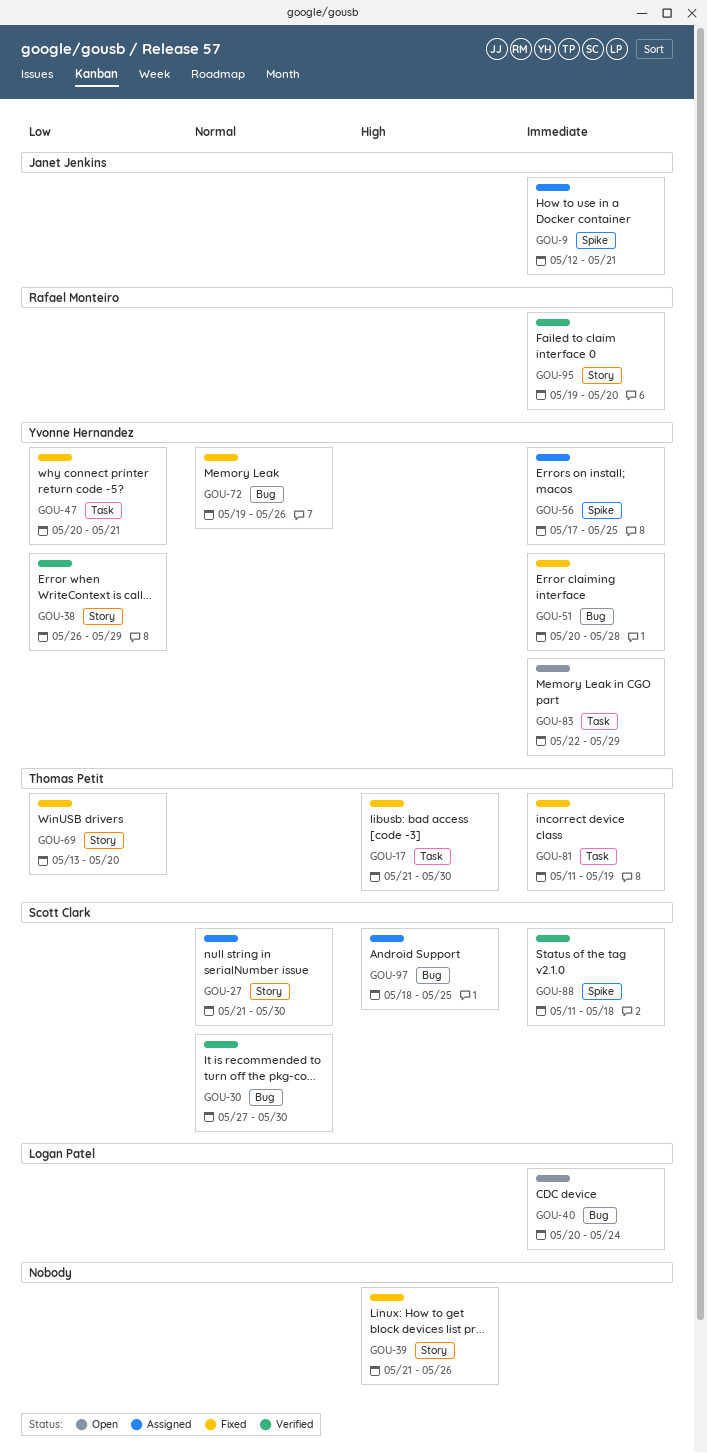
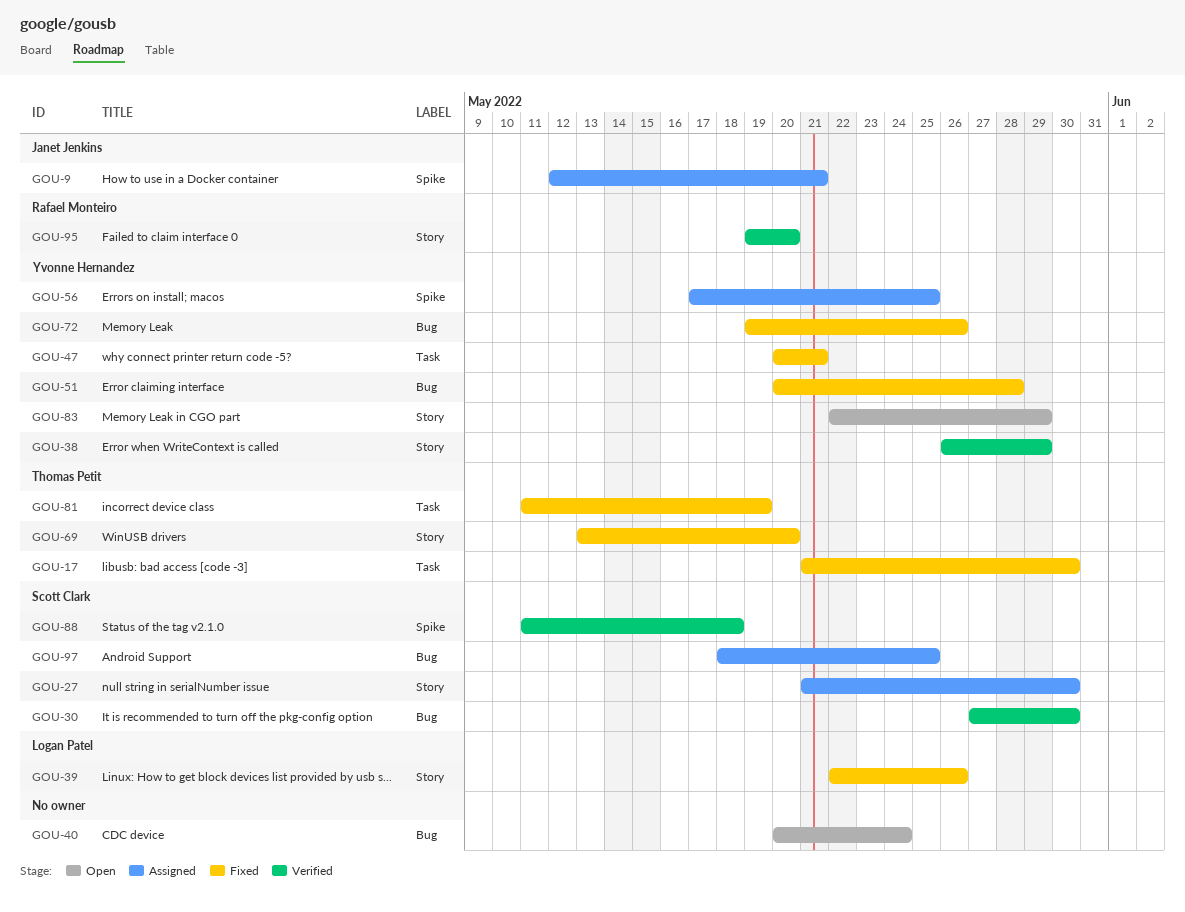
GOU-39, owner: none -> Logan Patel
GOU-39, start: May 21 -> May 22
GOU-40, owner: Logan Patel -> none
GOU-83, label: Task -> Story

